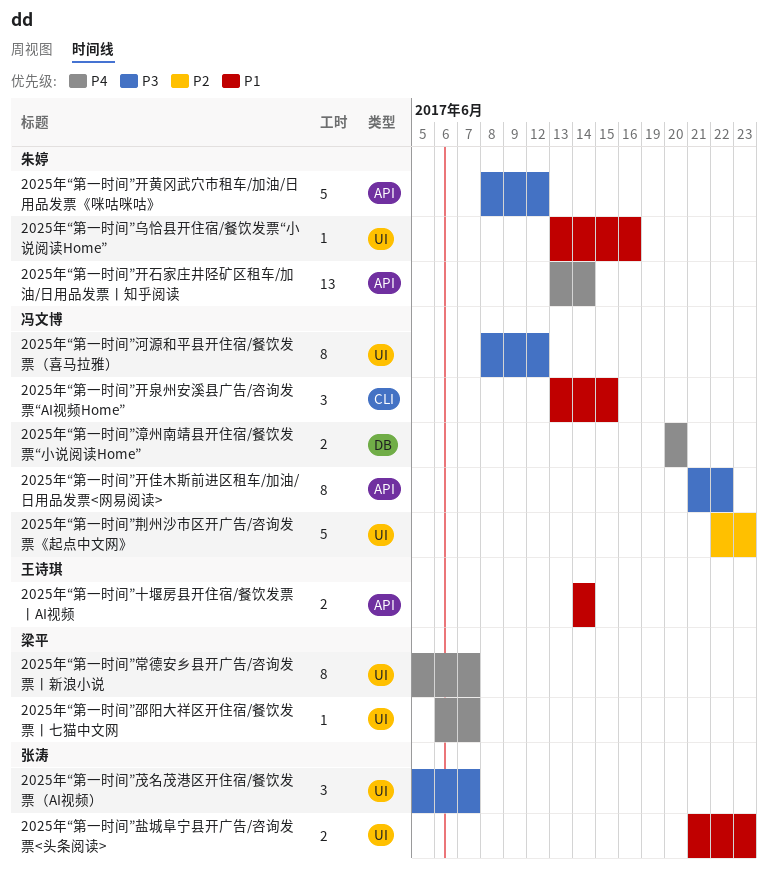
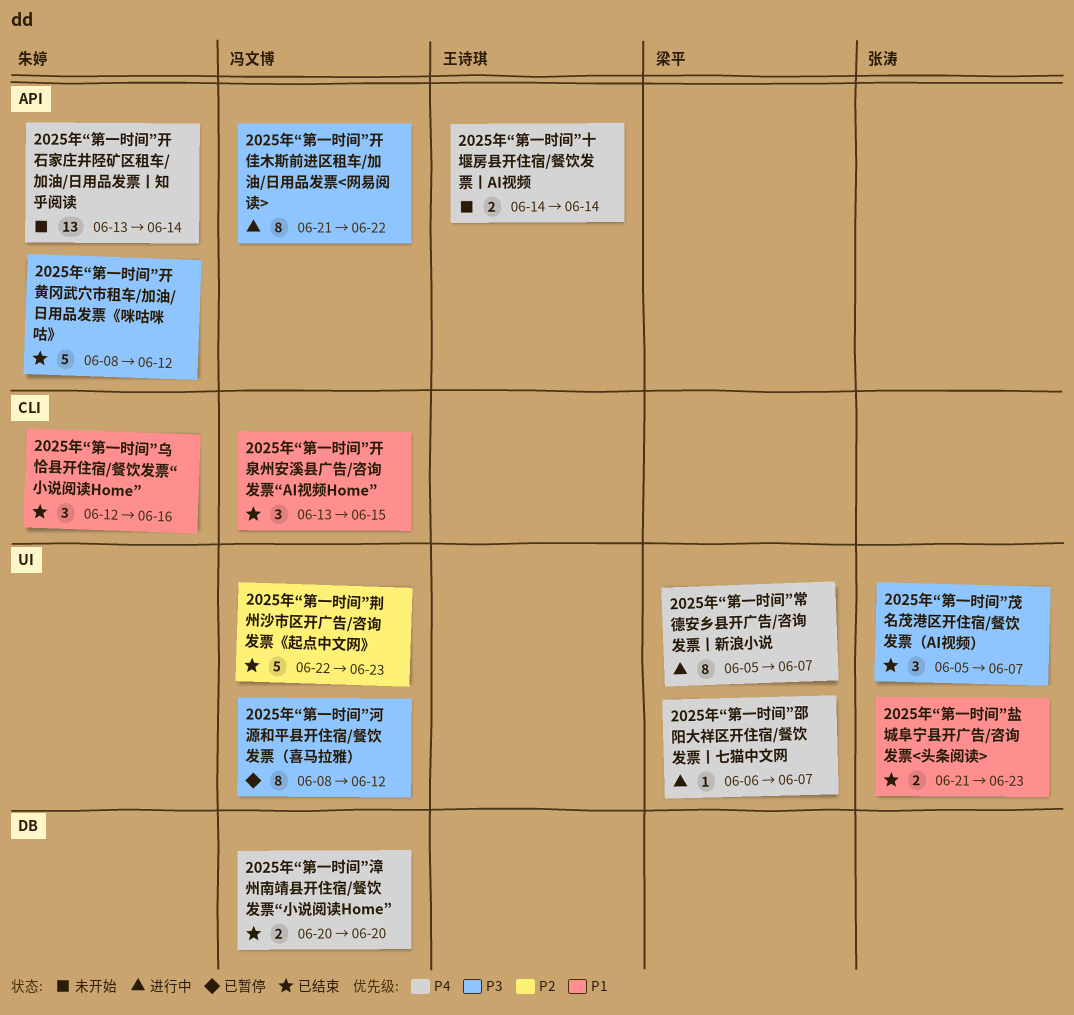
2025年“第一时间”乌恰县开住宿/餐饮发票“小说阅读Home”, label: UI -> CLI
2025年“第一时间”乌恰县开住宿/餐饮发票“小说阅读Home”, estimate: 1 -> 3
2025年“第一时间”乌恰县开住宿/餐饮发票“小说阅读Home”, start: Jun 13 -> Jun 12
2025年“第一时间”十堰房县开住宿/餐饮发票丨AI视频, priority: P1 -> P4

